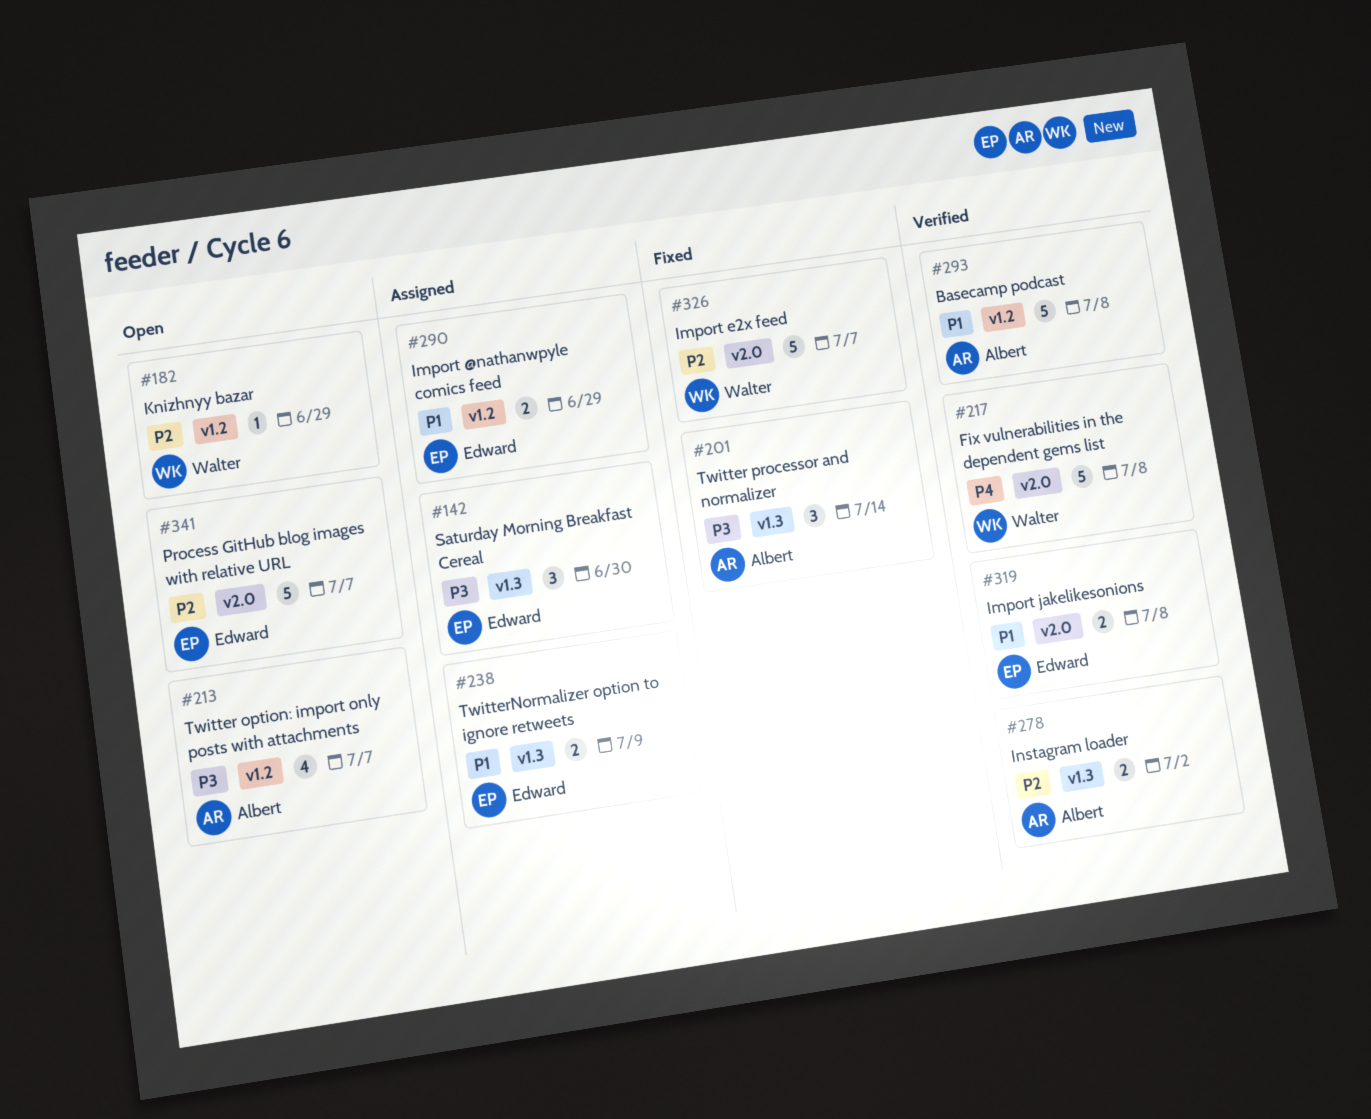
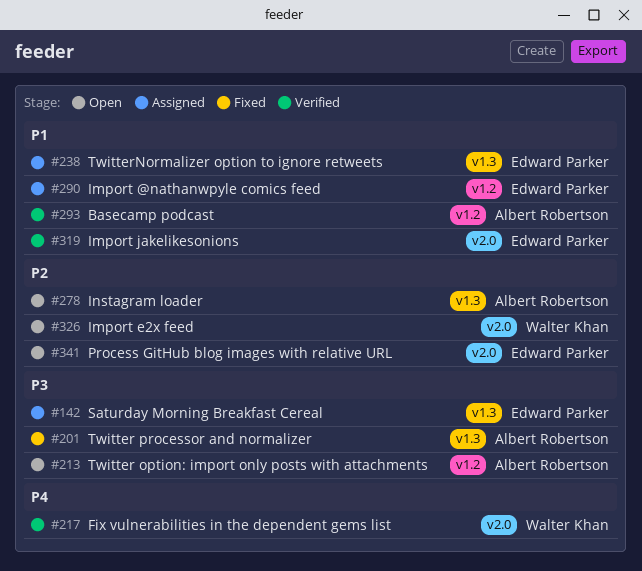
#182: present -> none
#278, status: Verified -> Open
#326, status: Fixed -> Open

